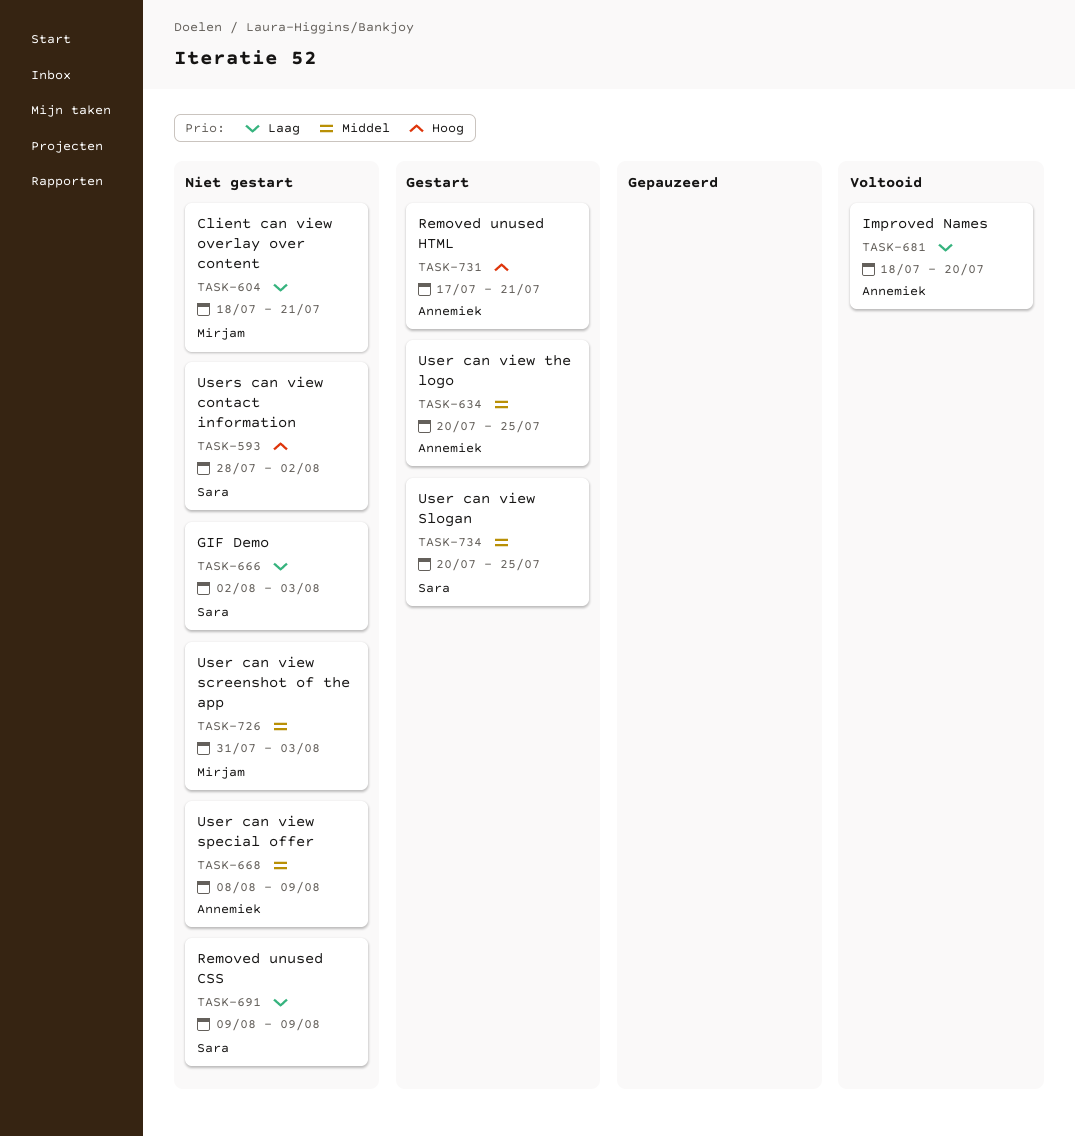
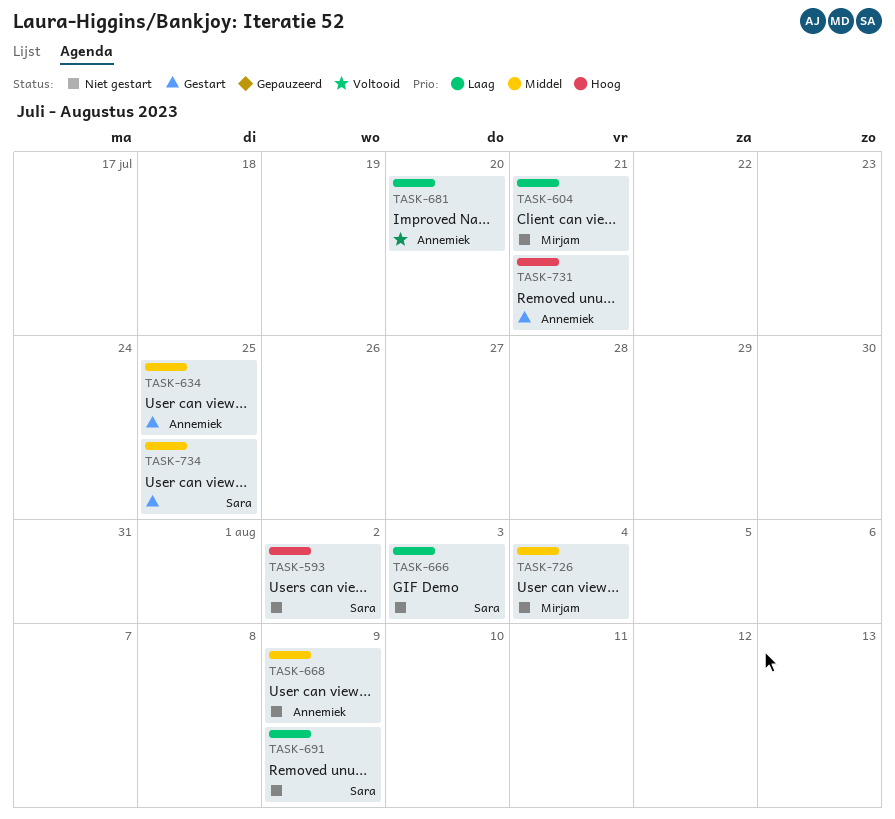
TASK-726, due: Aug 3 -> Aug 4

